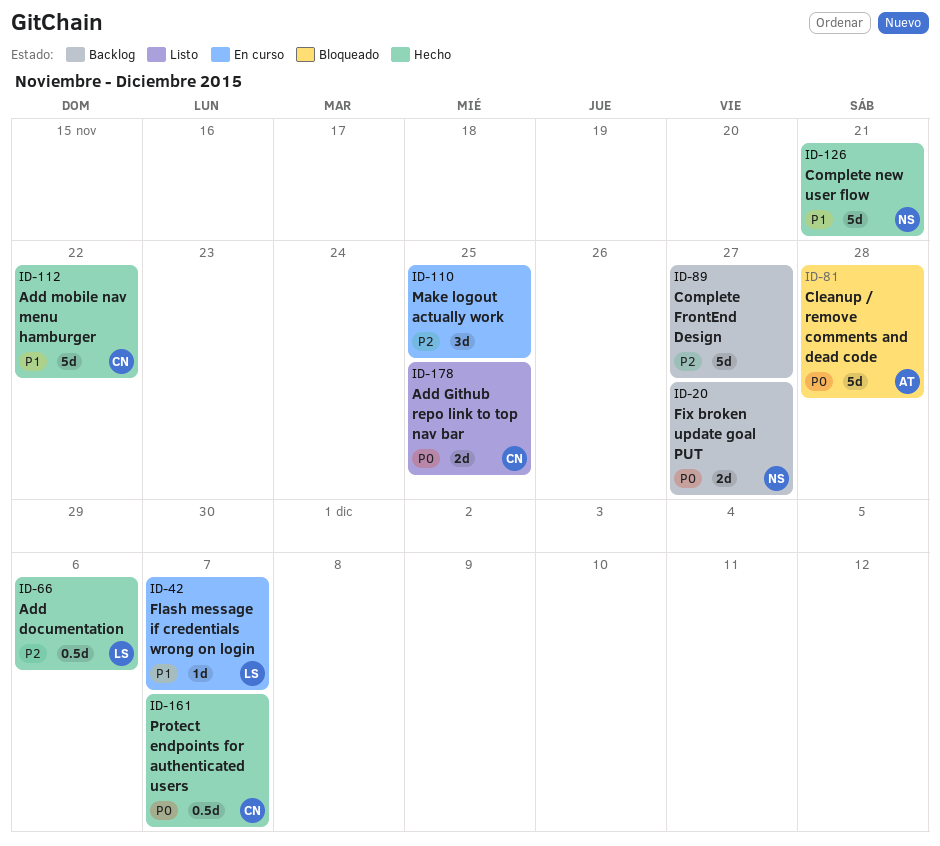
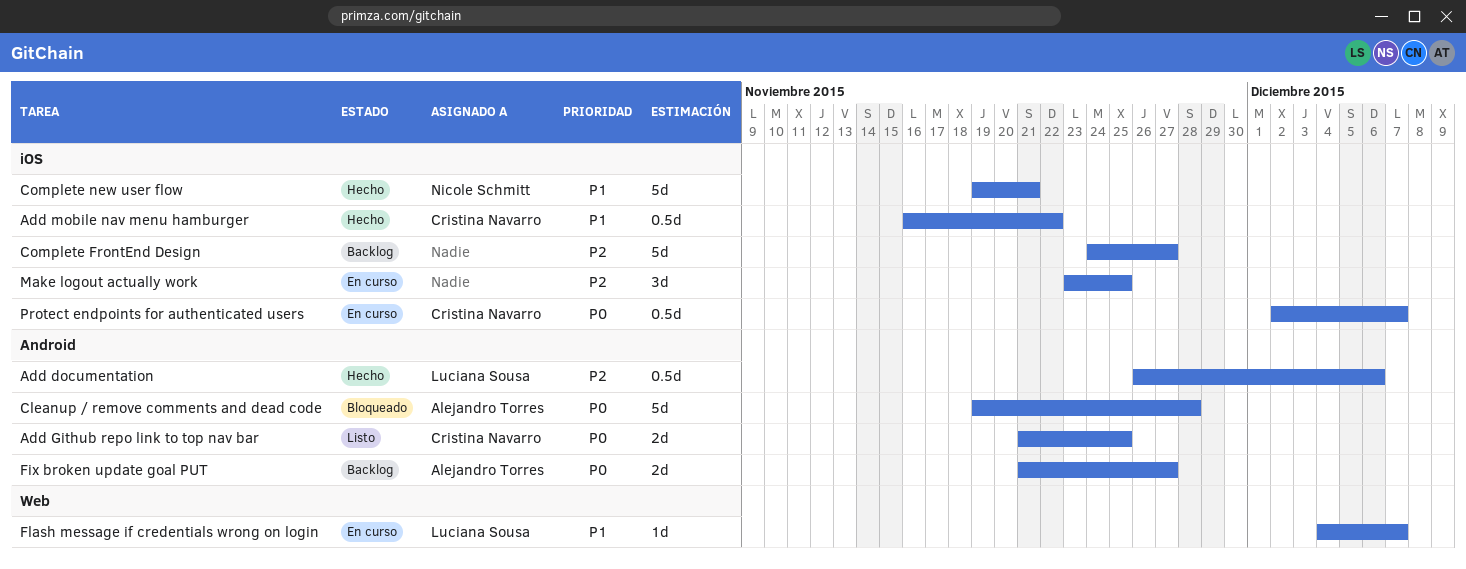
Add mobile nav menu hamburger, estimate: 5d -> 0.5d
Fix broken update goal PUT, owner: Nicole Schmitt -> Alejandro Torres
Protect endpoints for authenticated users, status: Hecho -> En curso

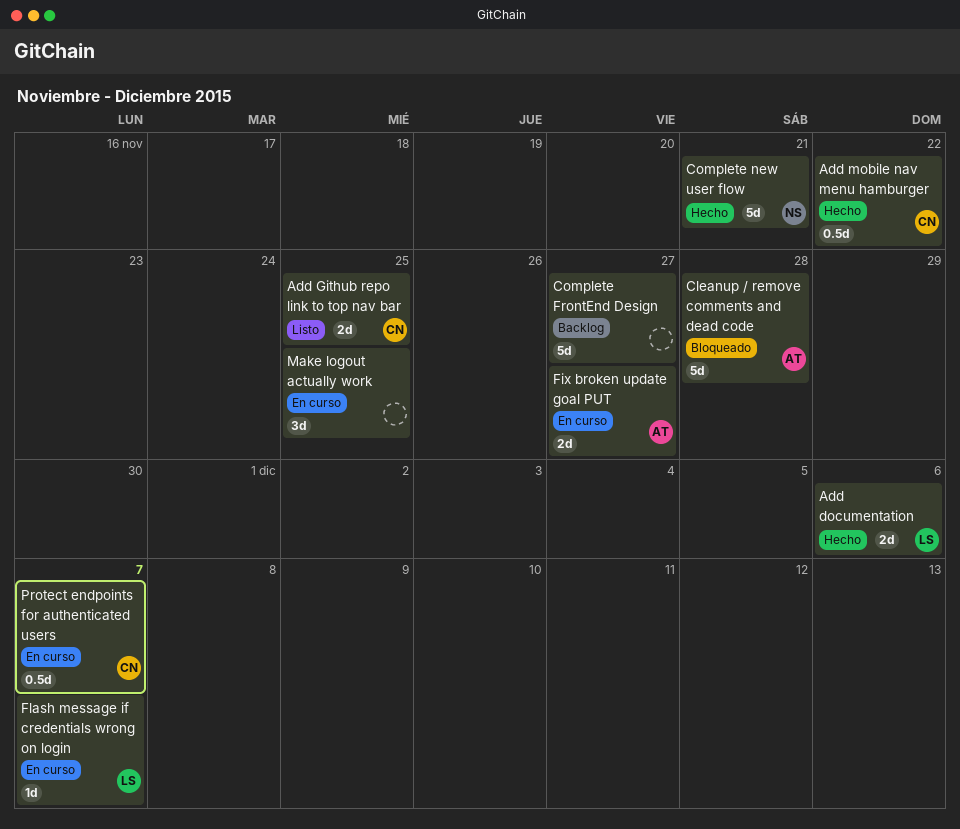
Add documentation, estimate: 0.5d -> 2d
Fix broken update goal PUT, status: Backlog -> En curso

